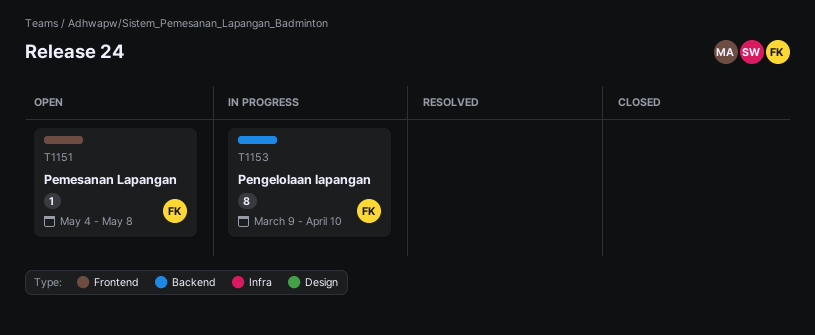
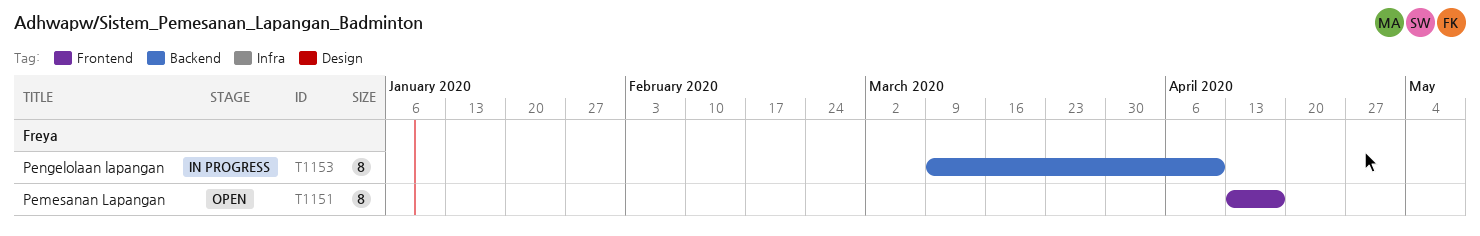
T1151, estimate: 1 -> 8
T1151, start: May 4 -> Apr 13
T1151, due: May 8 -> Apr 17

